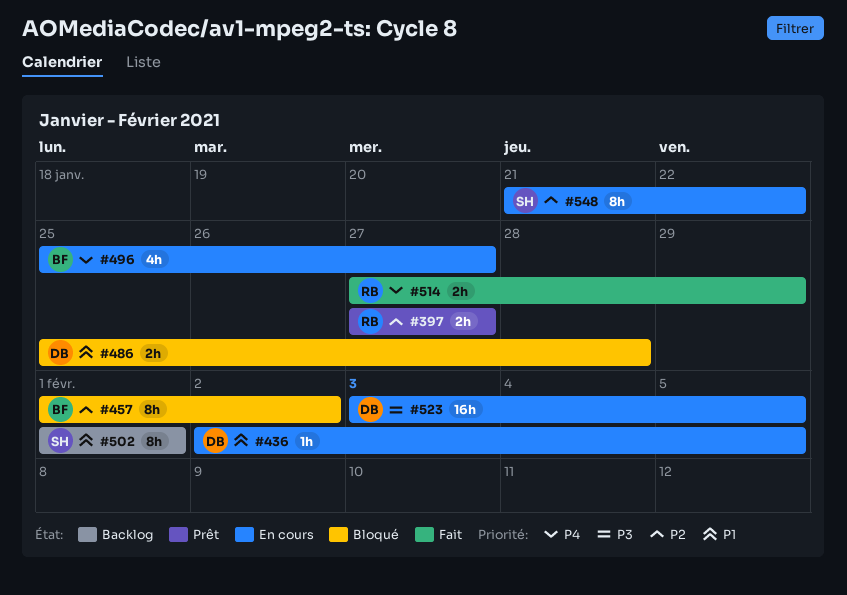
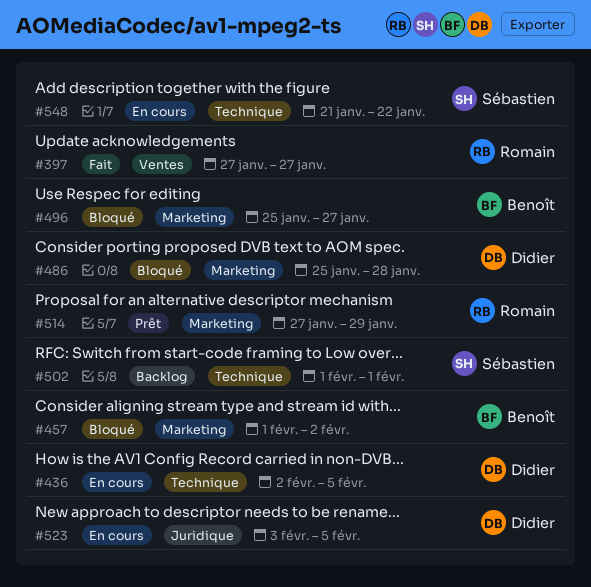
#397, status: Prêt -> Fait
#496, status: En cours -> Bloqué
#514, status: Fait -> Prêt

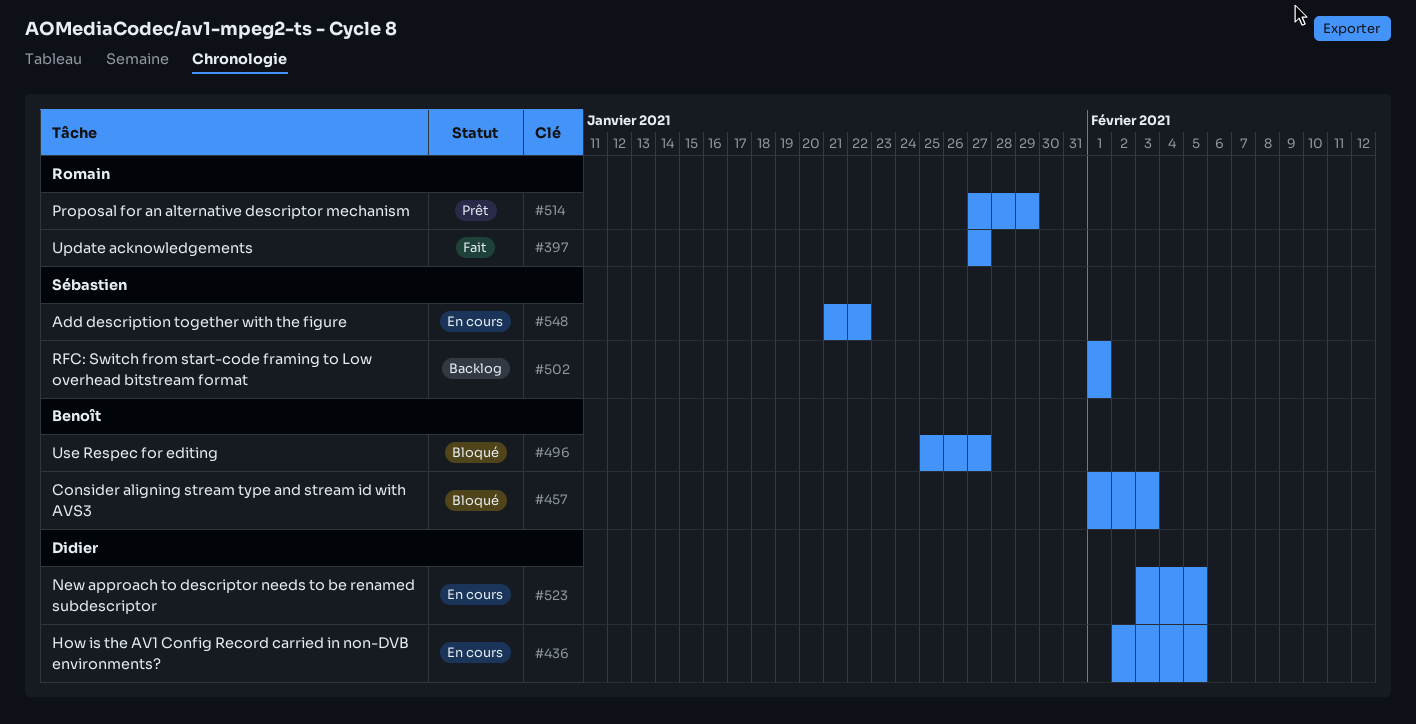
#457, due: Feb 2 -> Feb 3
#486: present -> none

